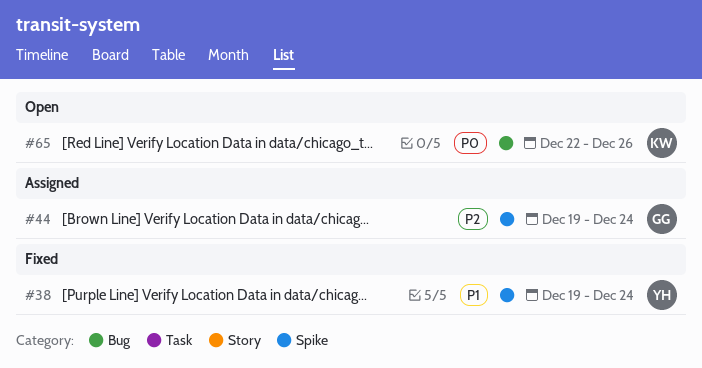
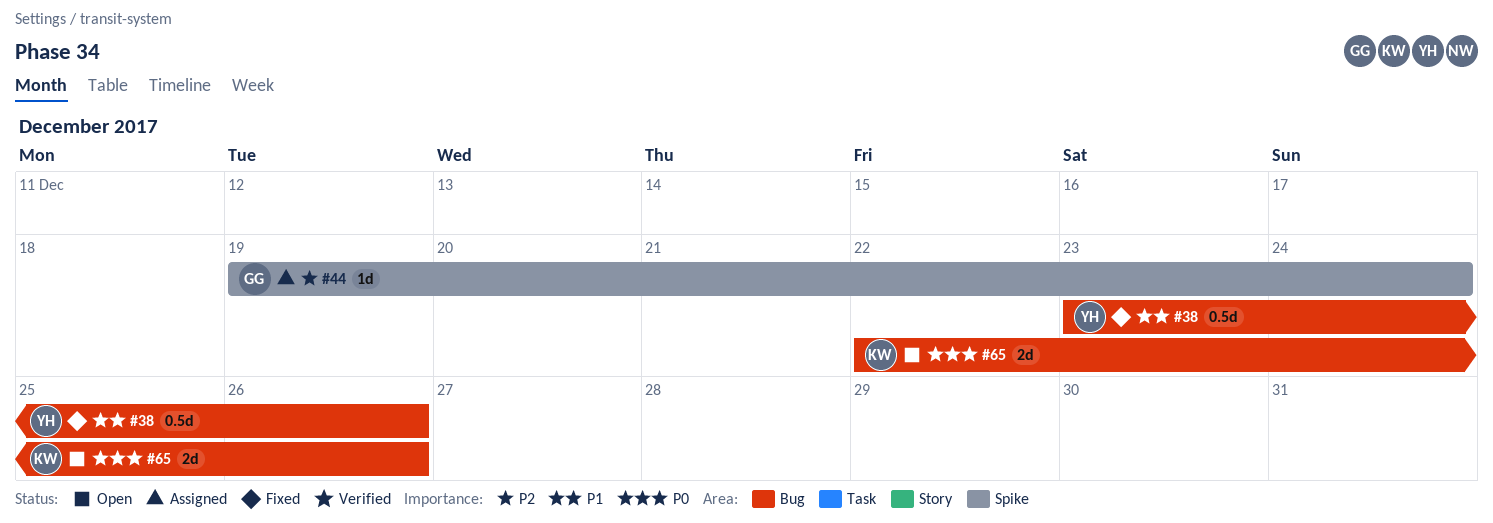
#38, label: Spike -> Bug
#38, start: Dec 19 -> Dec 23
#38, due: Dec 24 -> Dec 26

